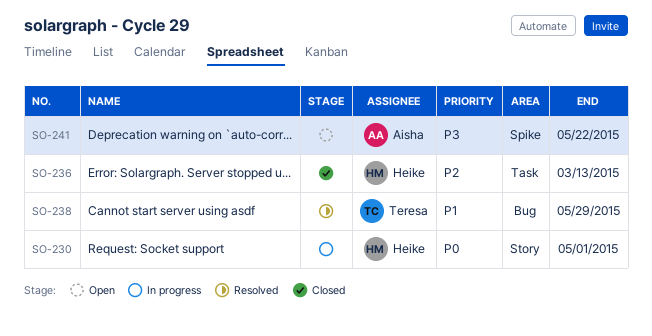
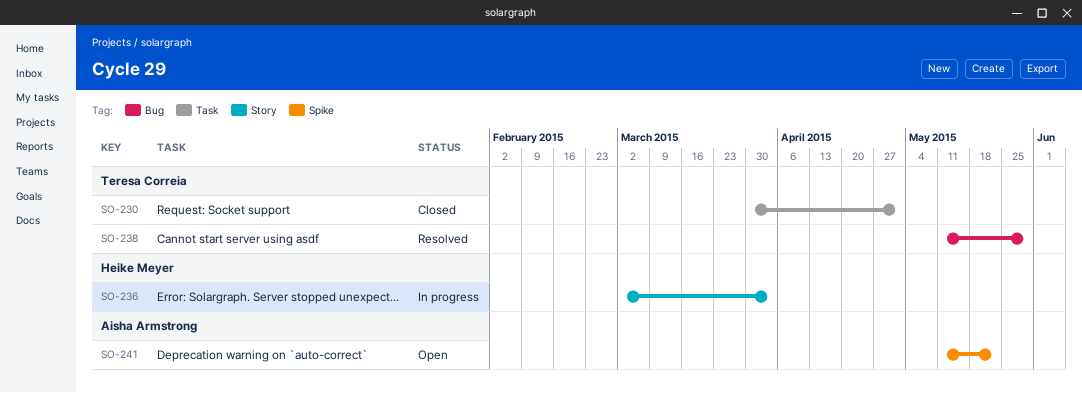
SO-230, status: In progress -> Closed
SO-230, owner: Heike Meyer -> Teresa Correia
SO-230, label: Story -> Task
SO-236, status: Closed -> In progress
SO-236, label: Task -> Story
SO-236, due: Mar 13 -> Apr 3

